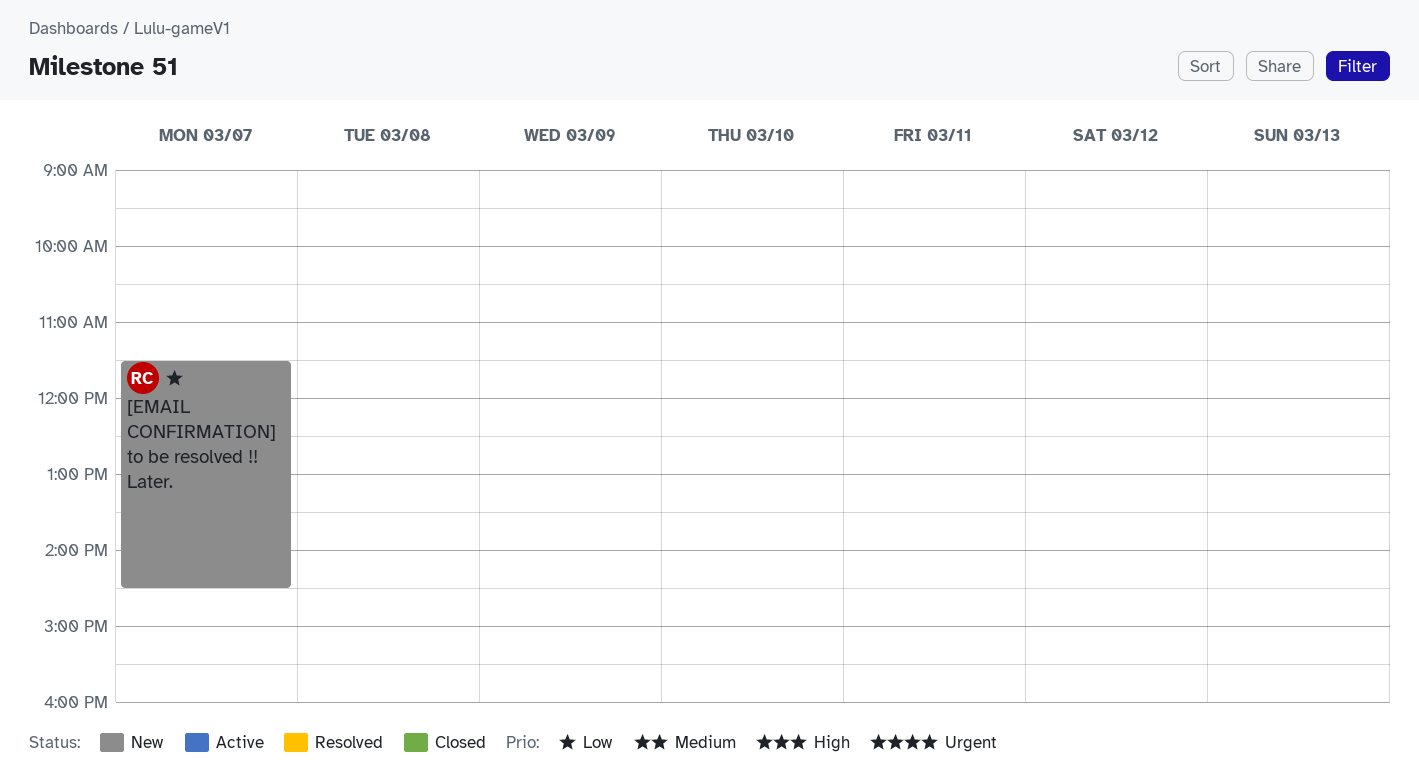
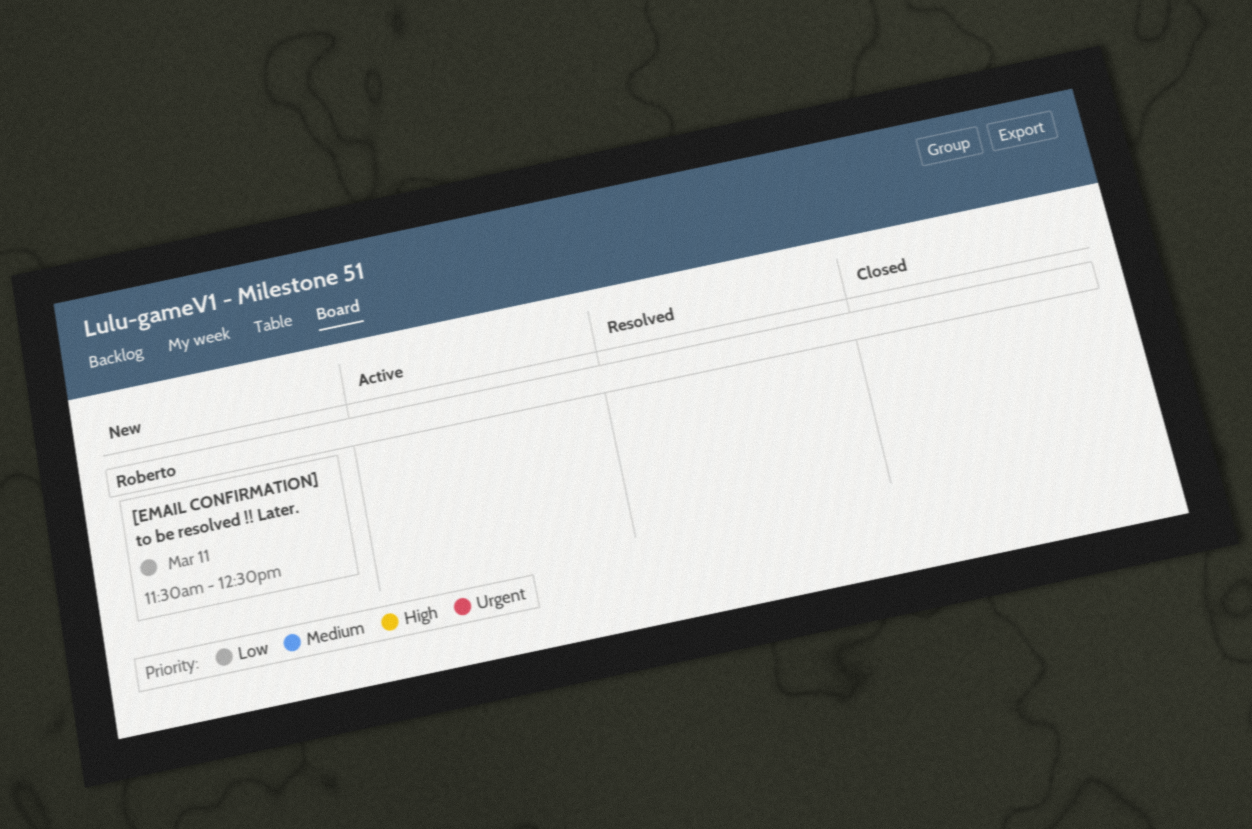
[EMAIL CONFIRMATION] to be resolved !! Later., day: Mar 7 -> Mar 11
[EMAIL CONFIRMATION] to be resolved !! Later., ends: 14:30 -> 12:30

